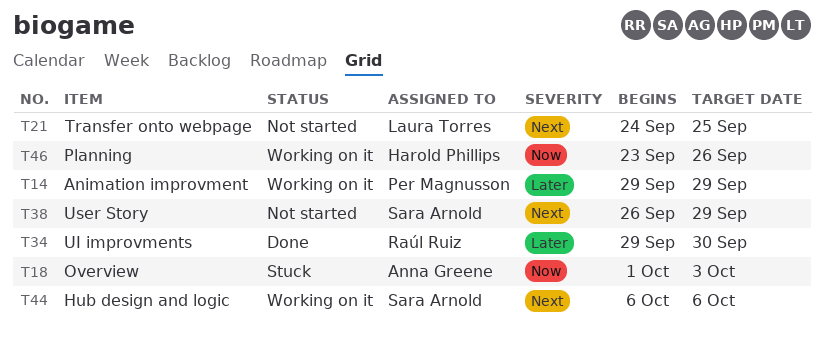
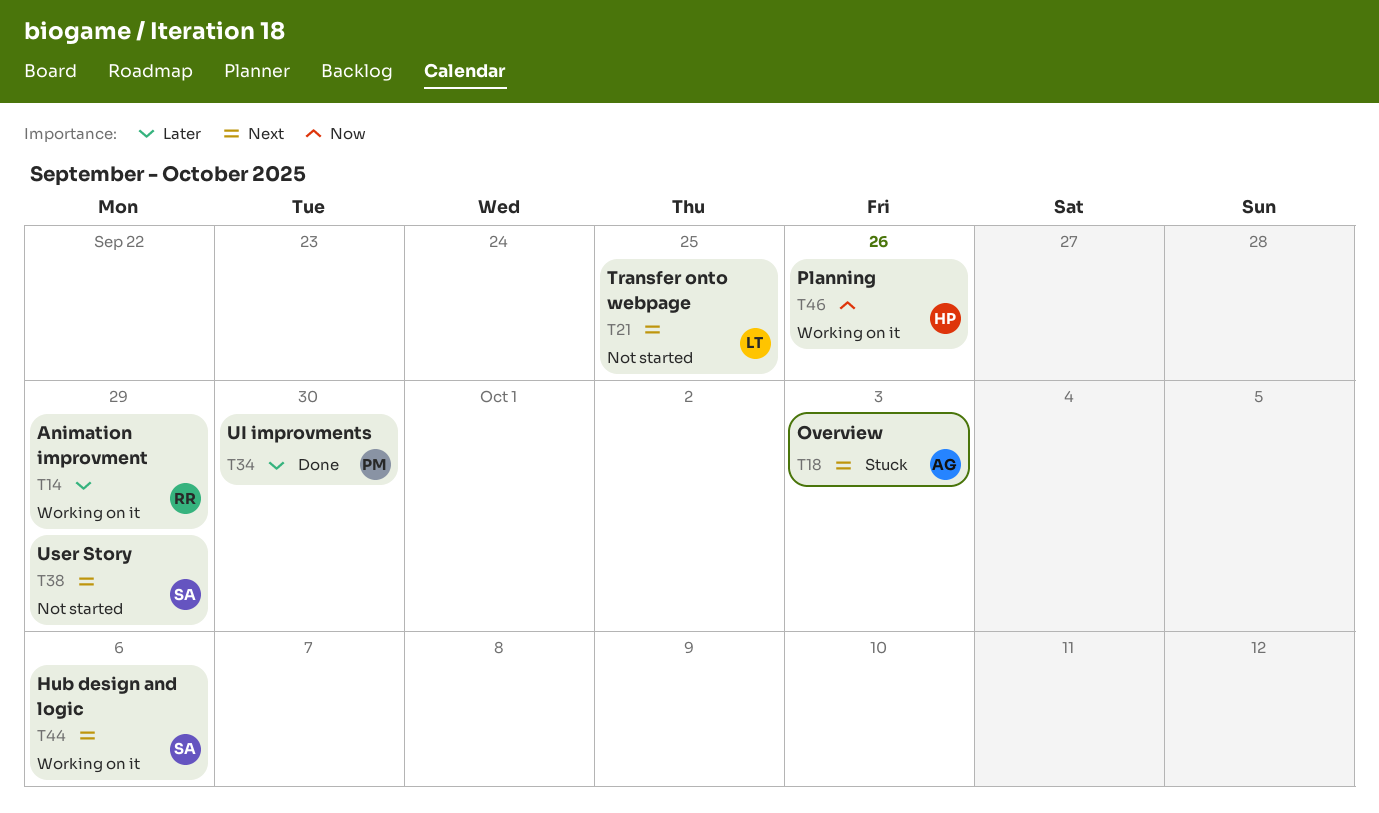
T14, owner: Per Magnusson -> Raúl Ruiz
T18, priority: Now -> Next
T34, owner: Raúl Ruiz -> Per Magnusson

